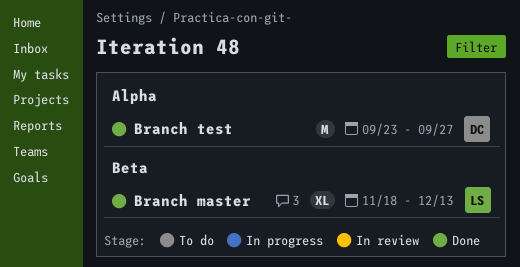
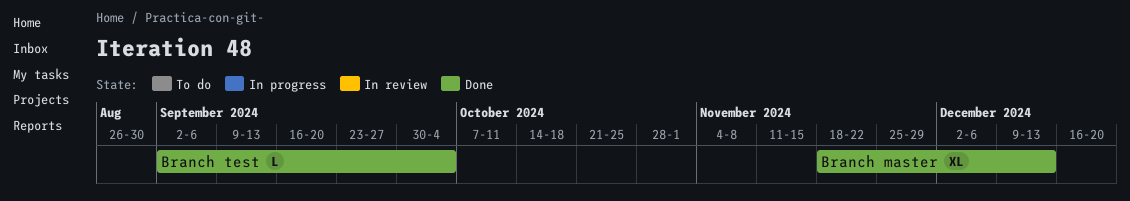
Branch test, estimate: M -> L
Branch test, start: Sep 23 -> Sep 2
Branch test, due: Sep 27 -> Oct 4

